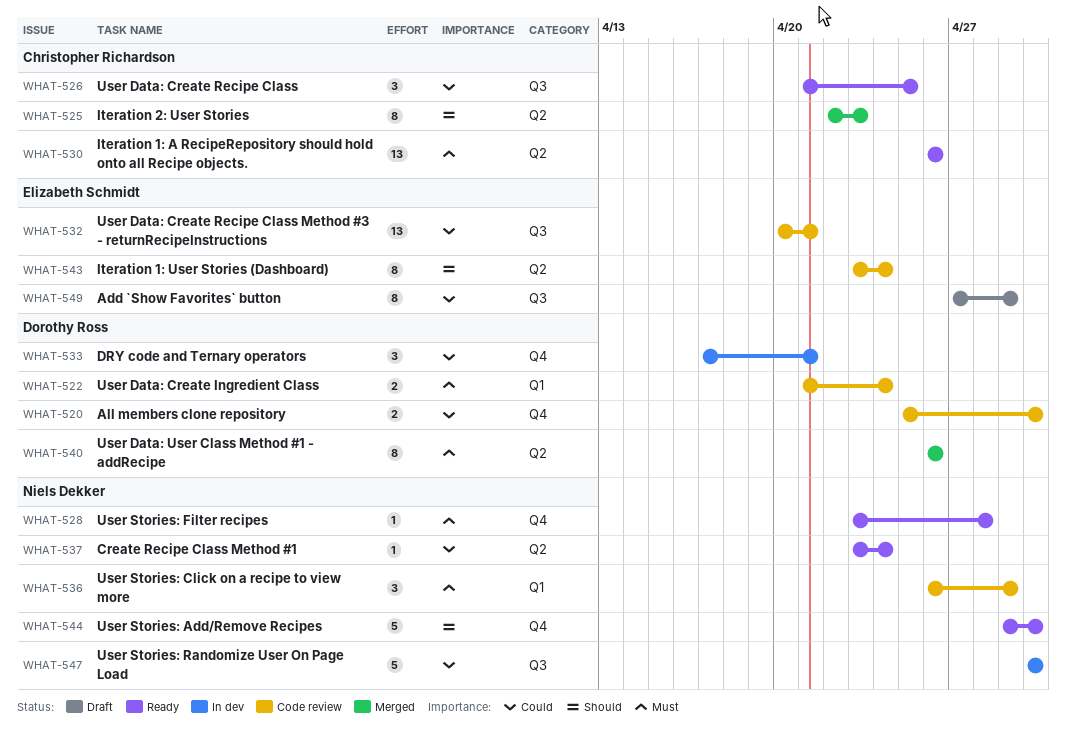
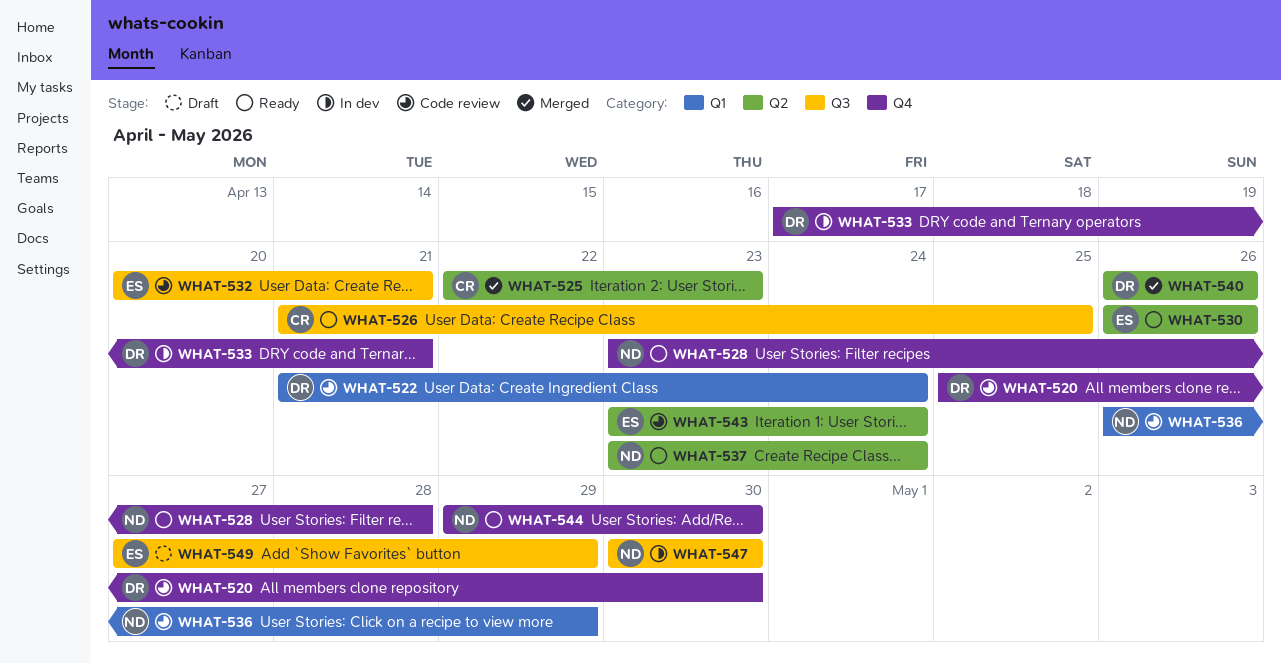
WHAT-530, owner: Christopher Richardson -> Elizabeth Schmidt

